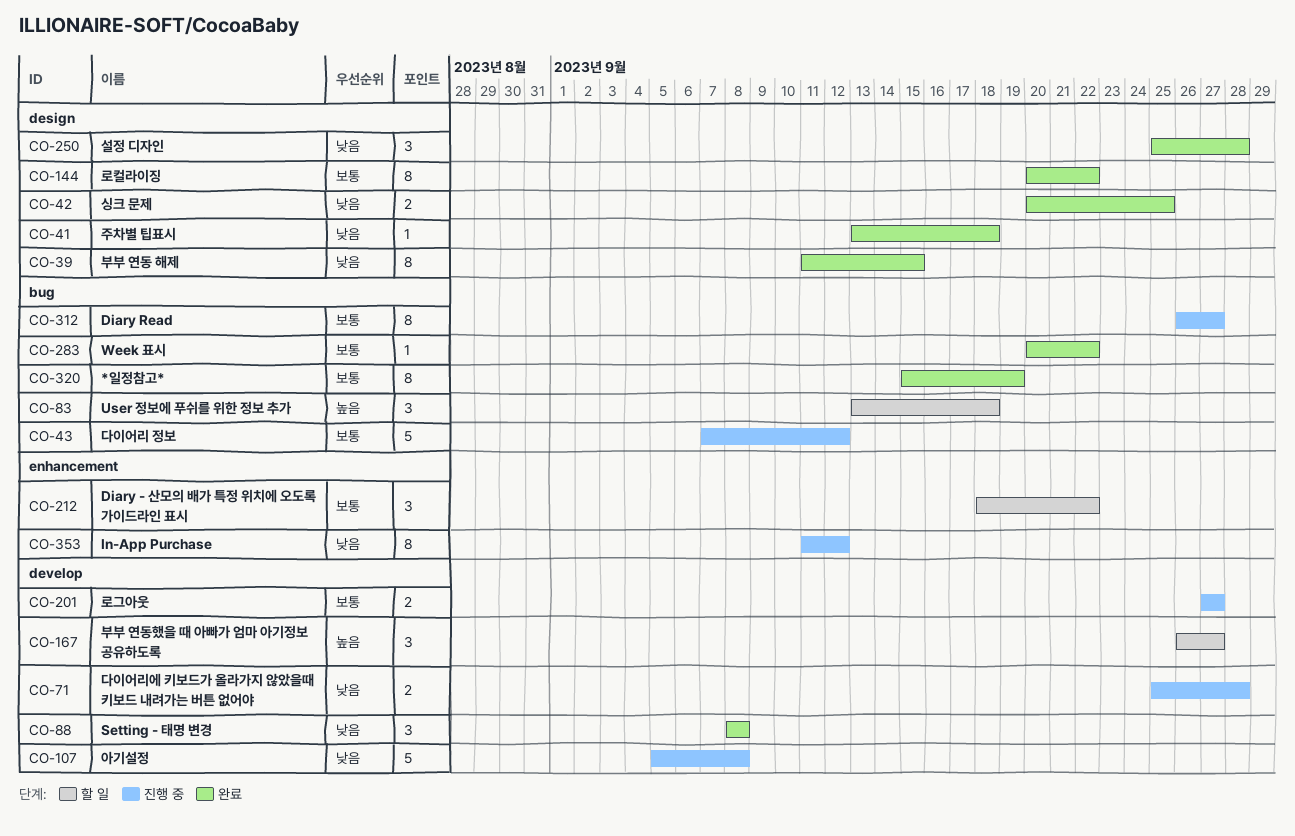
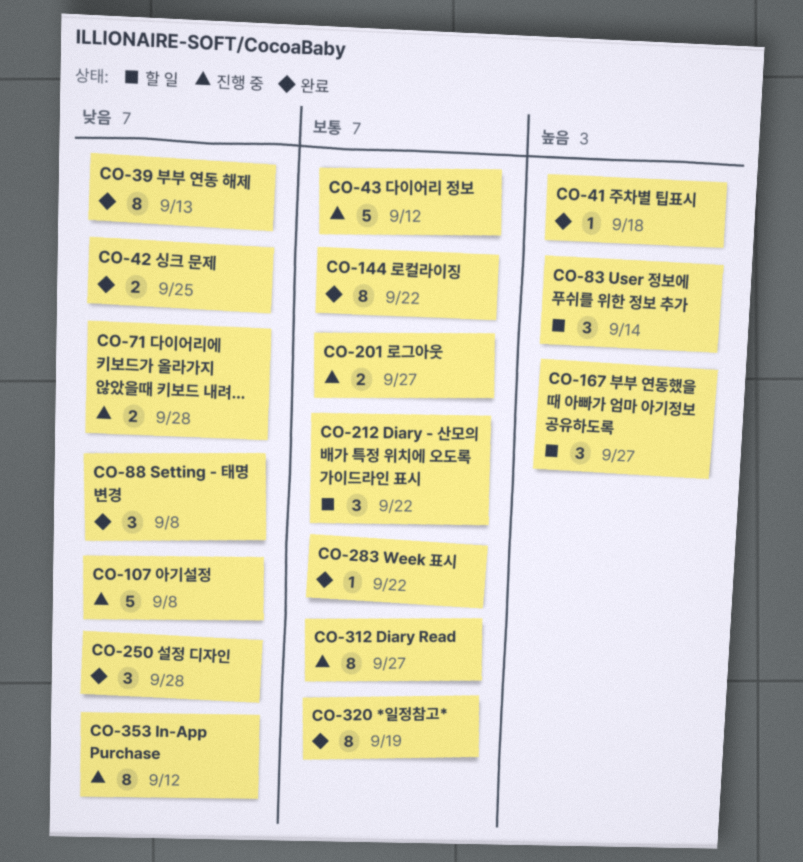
CO-39, due: Sep 15 -> Sep 13
CO-41, priority: 낮음 -> 높음
CO-83, due: Sep 18 -> Sep 14

